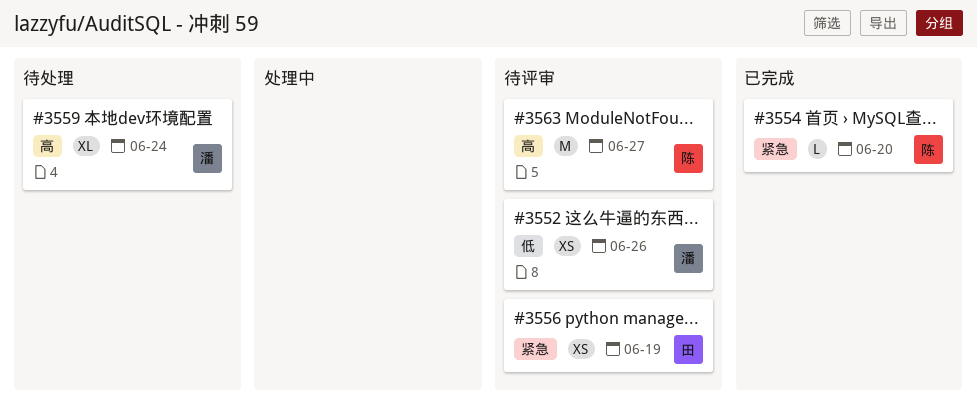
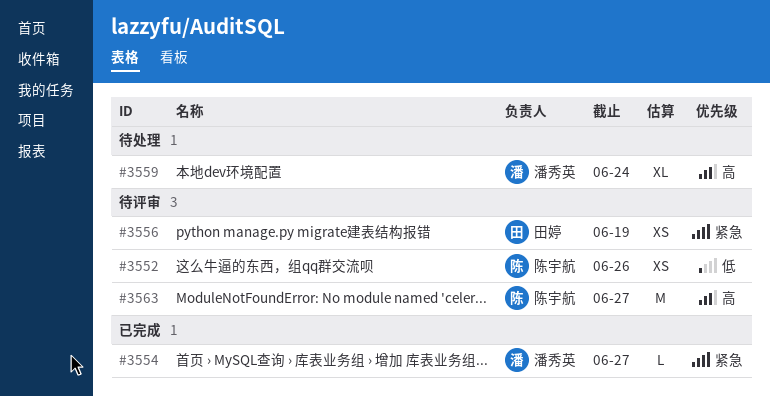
#3552, owner: 潘秀英 -> 陈宇航
#3554, owner: 陈宇航 -> 潘秀英
#3554, due: Jun 20 -> Jun 27

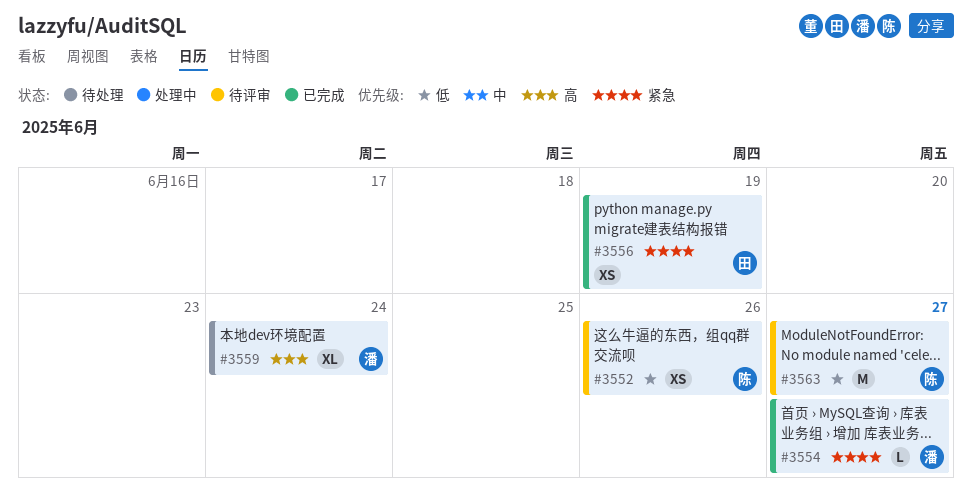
#3556, status: 待评审 -> 已完成
#3563, priority: 高 -> 低

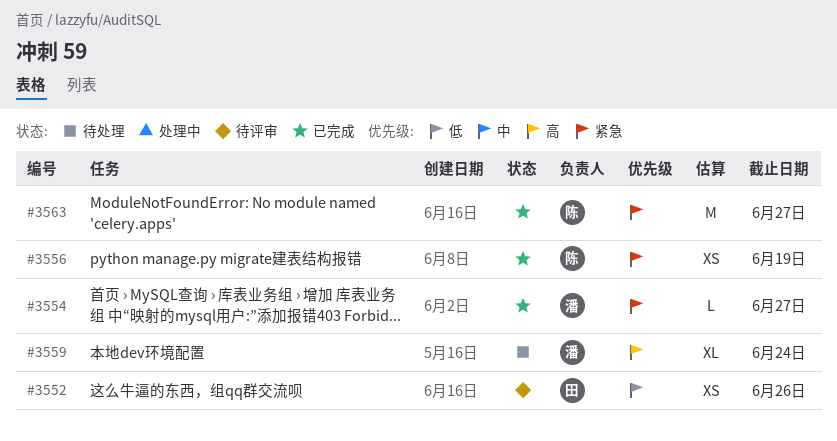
#3552, owner: 陈 -> 田
#3556, owner: 田 -> 陈
#3563, status: 待评审 -> 已完成
#3563, priority: 低 -> 紧急

